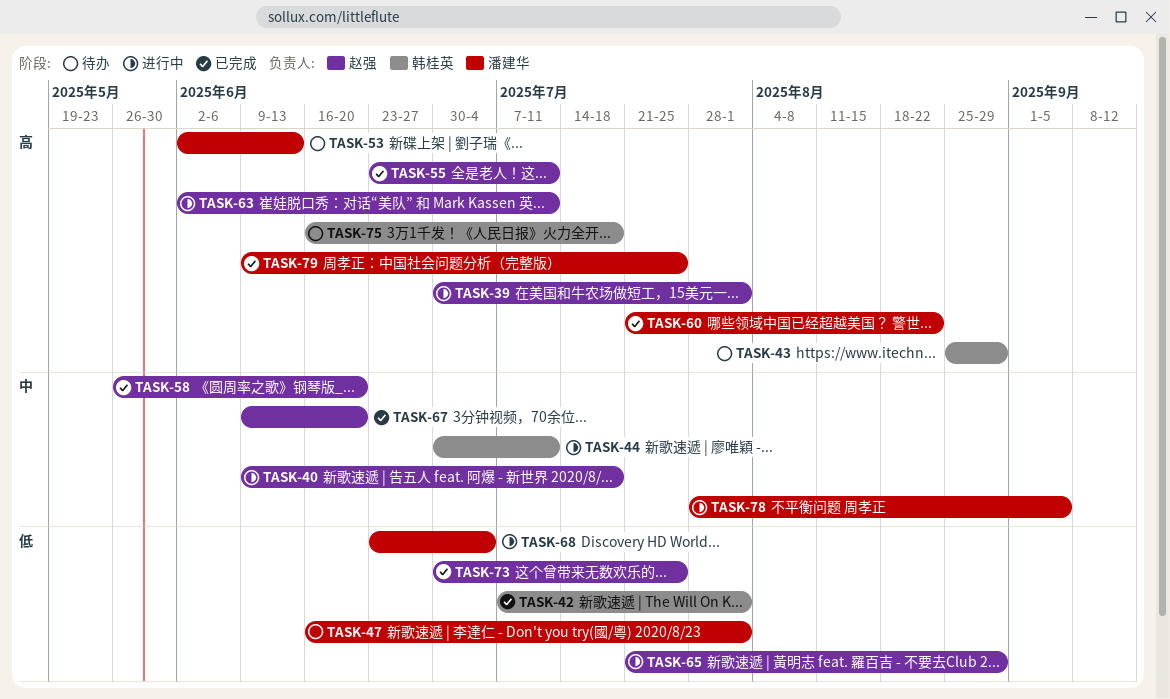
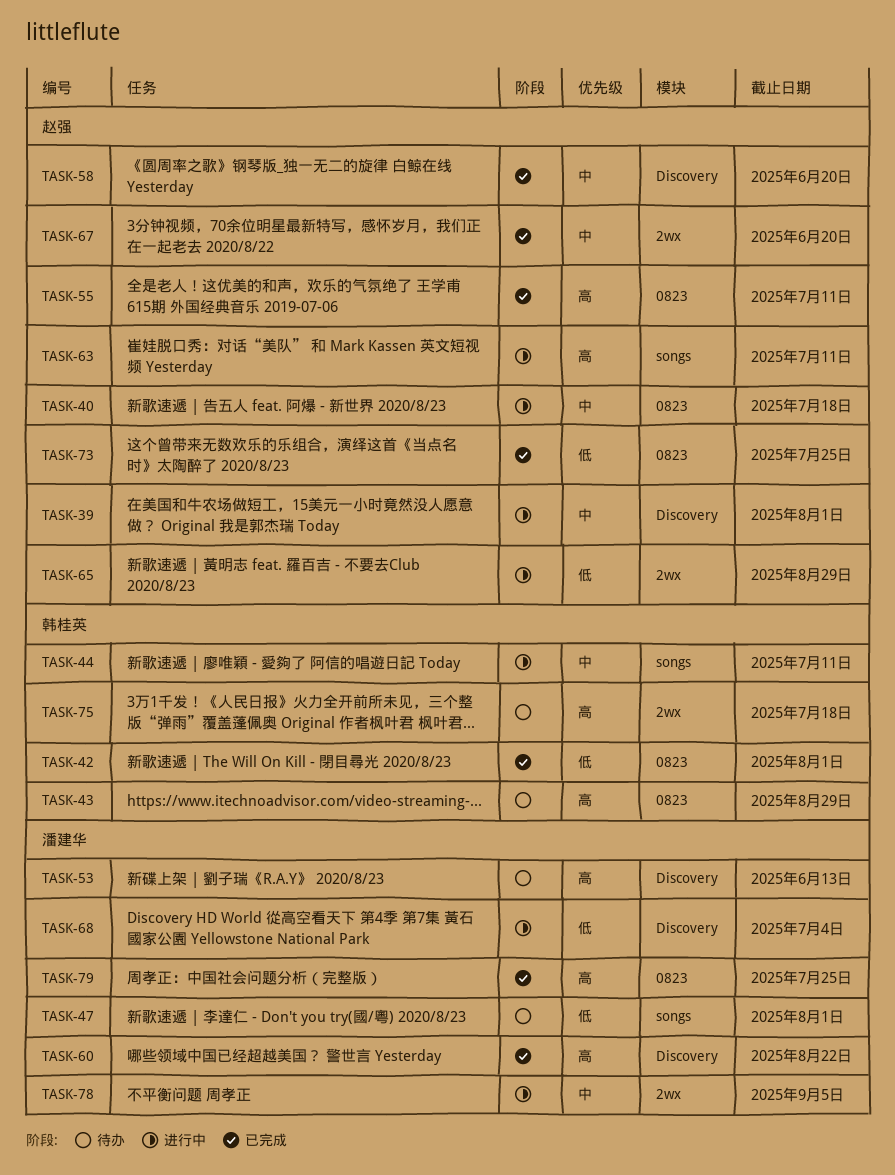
TASK-39, priority: 高 -> 中

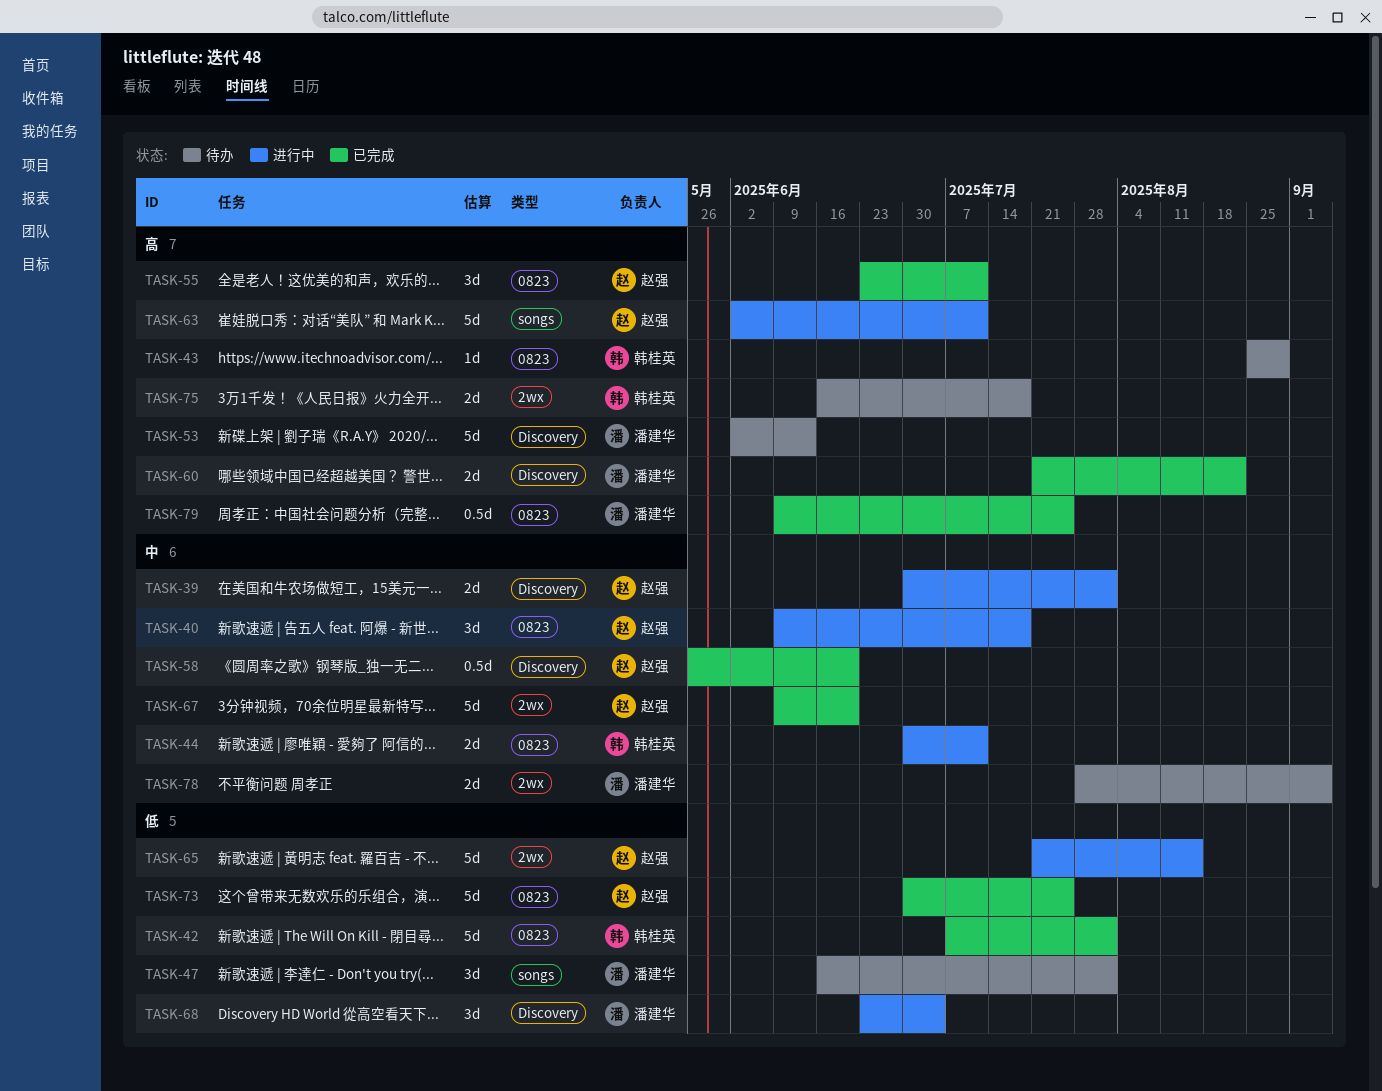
TASK-44, label: songs -> 0823
TASK-65, due: Aug 29 -> Aug 15
TASK-78, status: 进行中 -> 待办

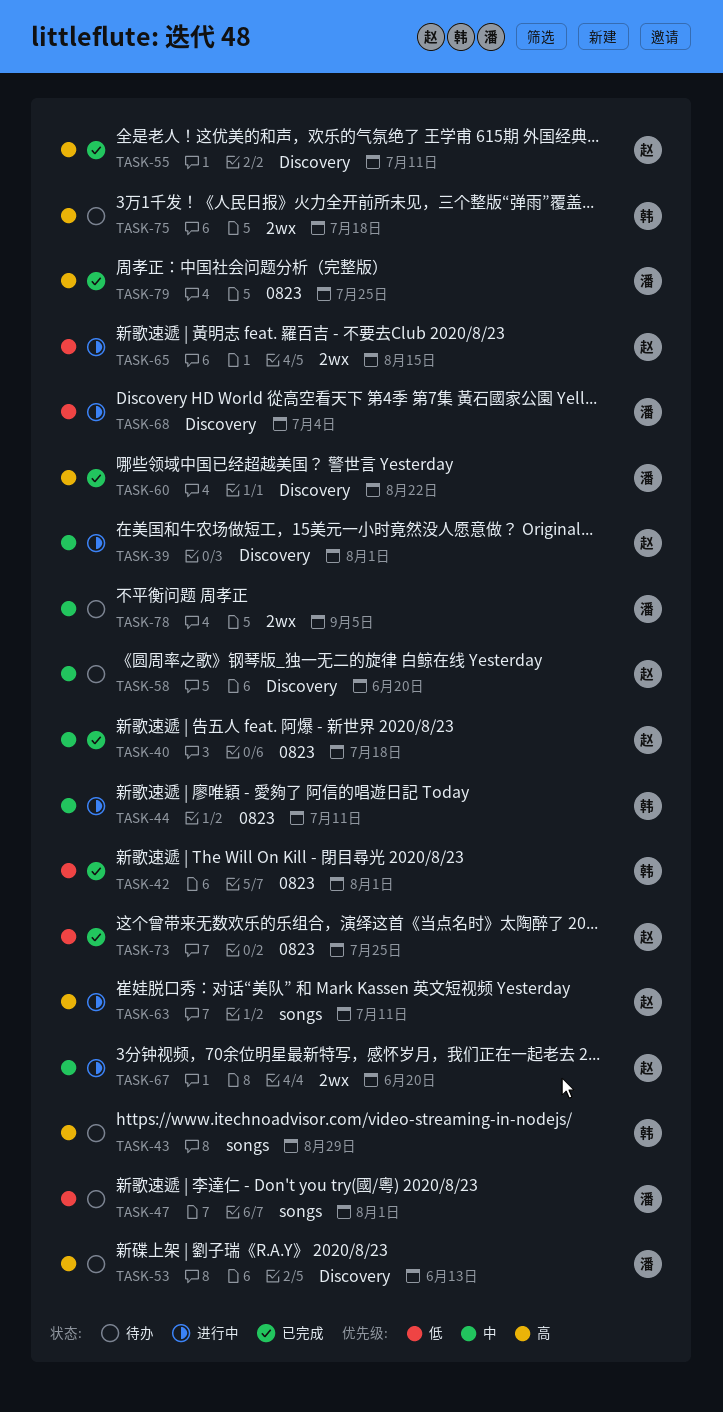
TASK-40, status: 进行中 -> 已完成
TASK-43, label: 0823 -> songs
TASK-55, label: 0823 -> Discovery
TASK-58, status: 已完成 -> 待办
TASK-67, status: 已完成 -> 进行中

